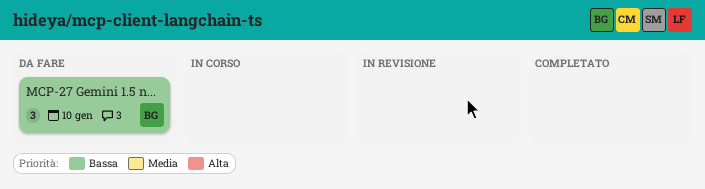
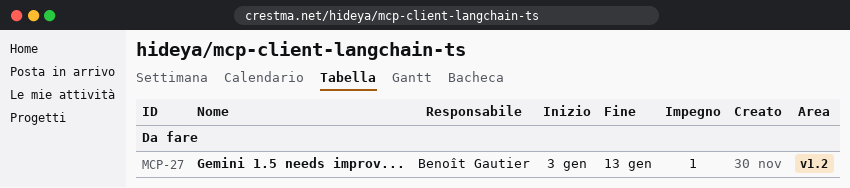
MCP-27, estimate: 3 -> 1
MCP-27, due: Jan 10 -> Jan 13

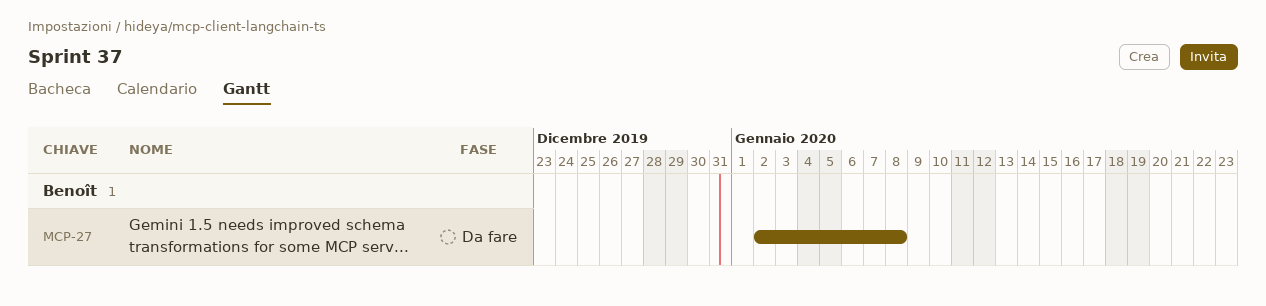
MCP-27, start: Jan 3 -> Jan 2
MCP-27, due: Jan 13 -> Jan 8

